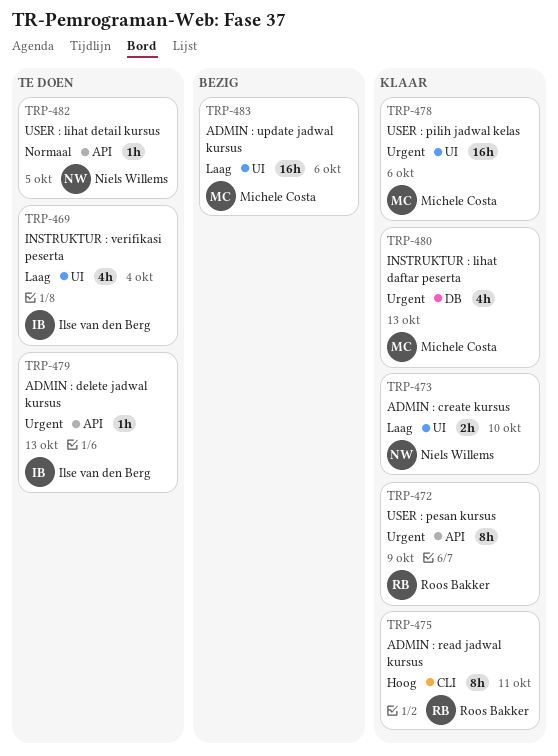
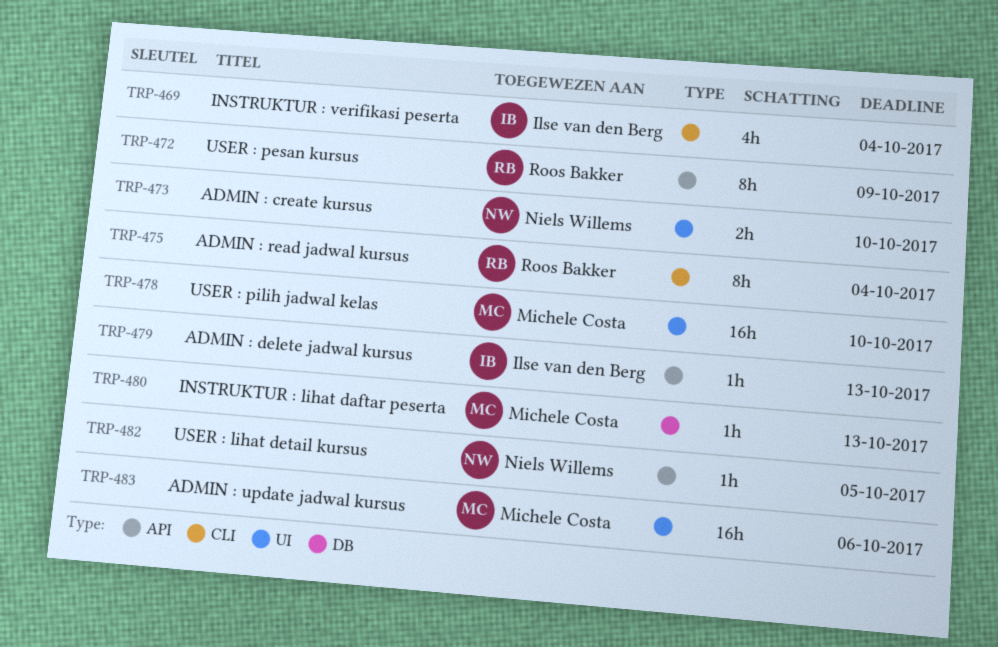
TRP-469, label: UI -> CLI
TRP-475, due: Oct 11 -> Oct 4
TRP-478, due: Oct 6 -> Oct 10
TRP-480, estimate: 4h -> 1h

